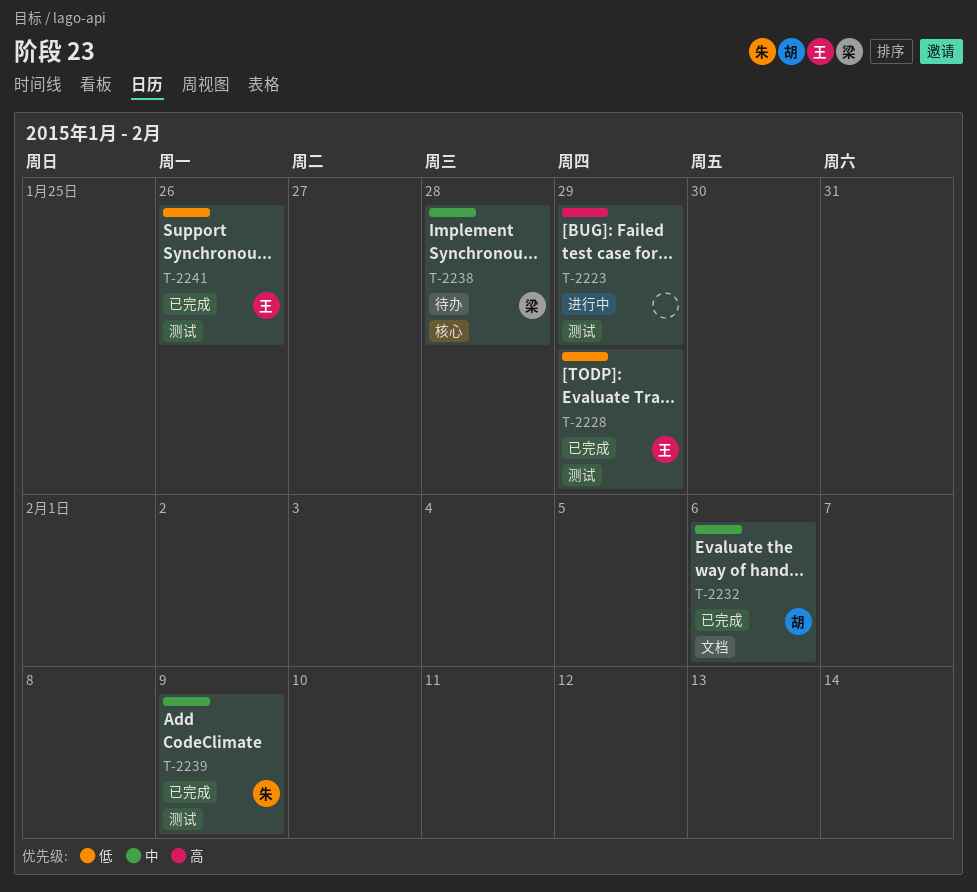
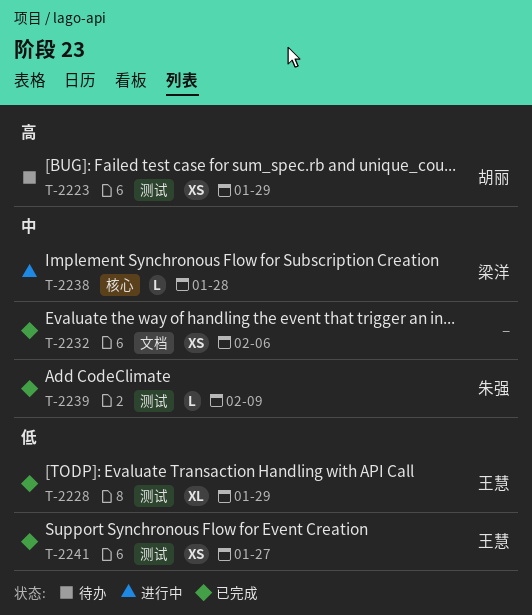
T-2223, status: 进行中 -> 待办
T-2223, owner: none -> 胡丽
T-2232, owner: 胡丽 -> none
T-2238, status: 待办 -> 进行中
T-2241, due: Jan 26 -> Jan 27

